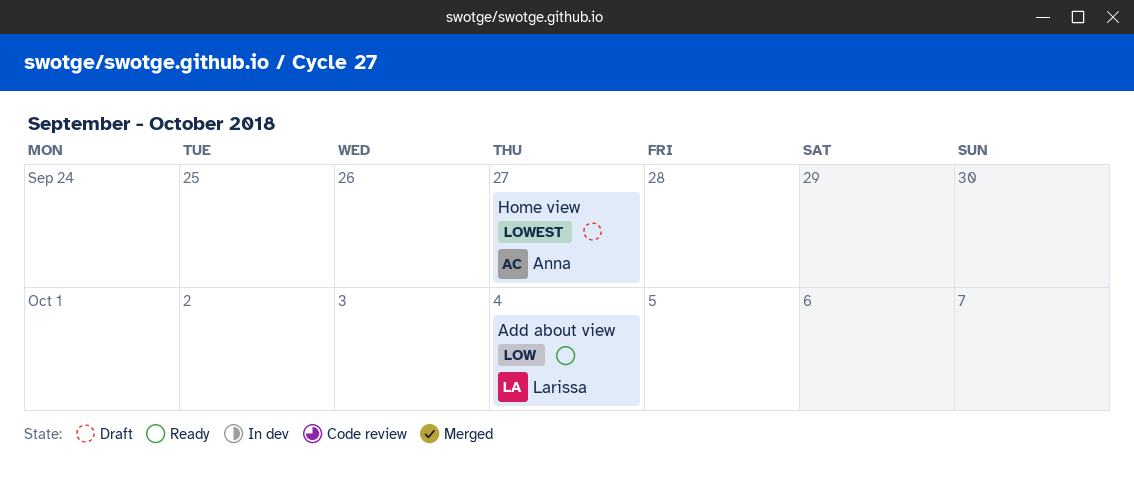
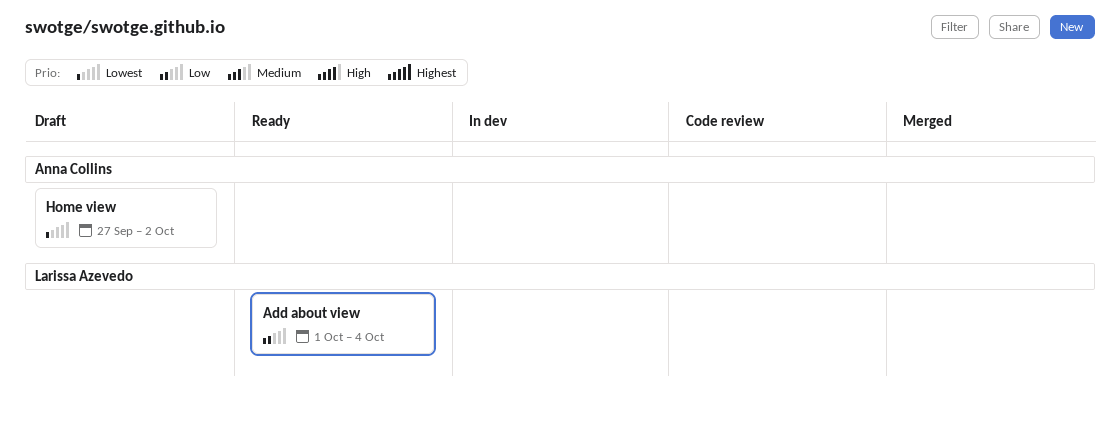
Home view, due: Sep 27 -> Oct 2

